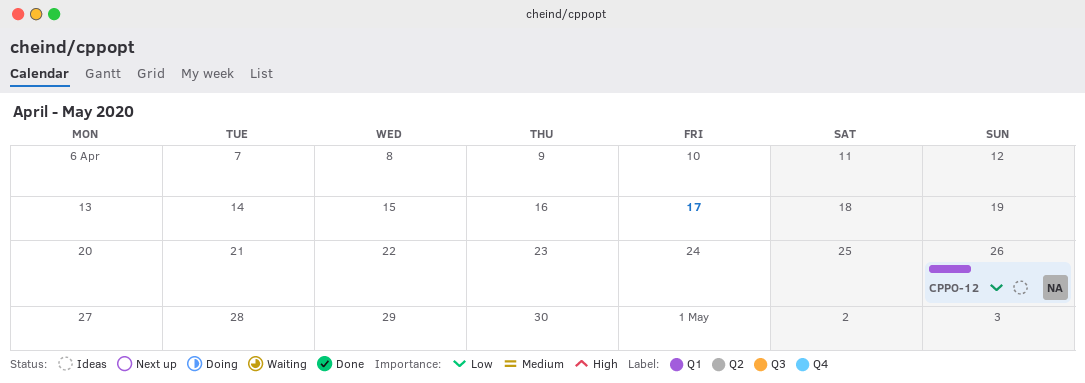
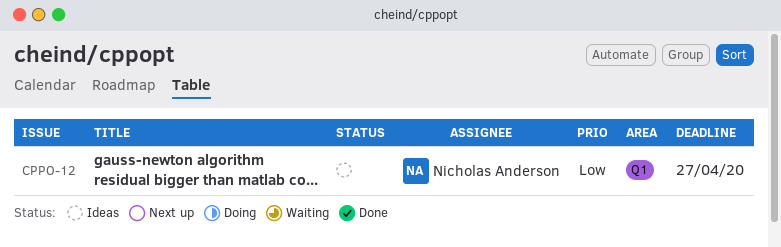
CPPO-12, due: Apr 26 -> Apr 27

